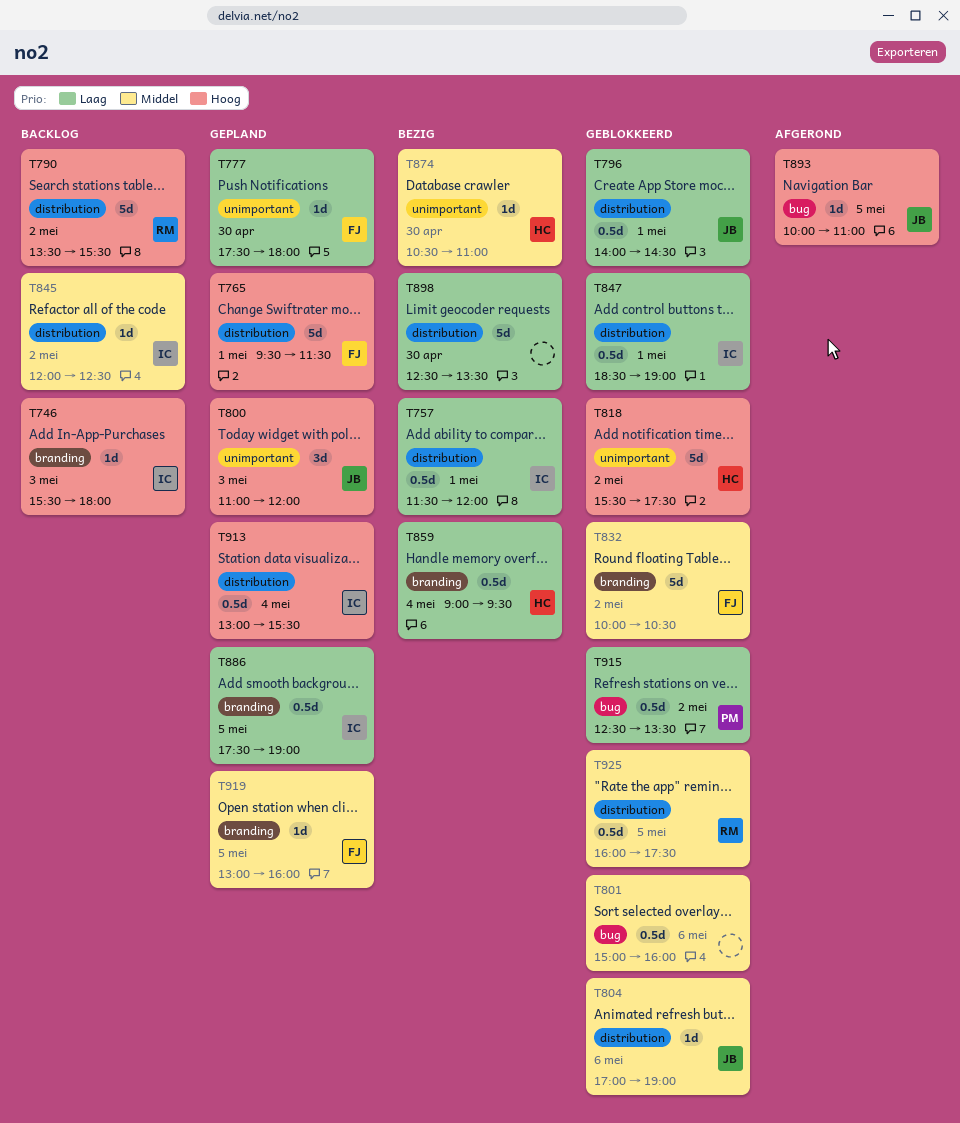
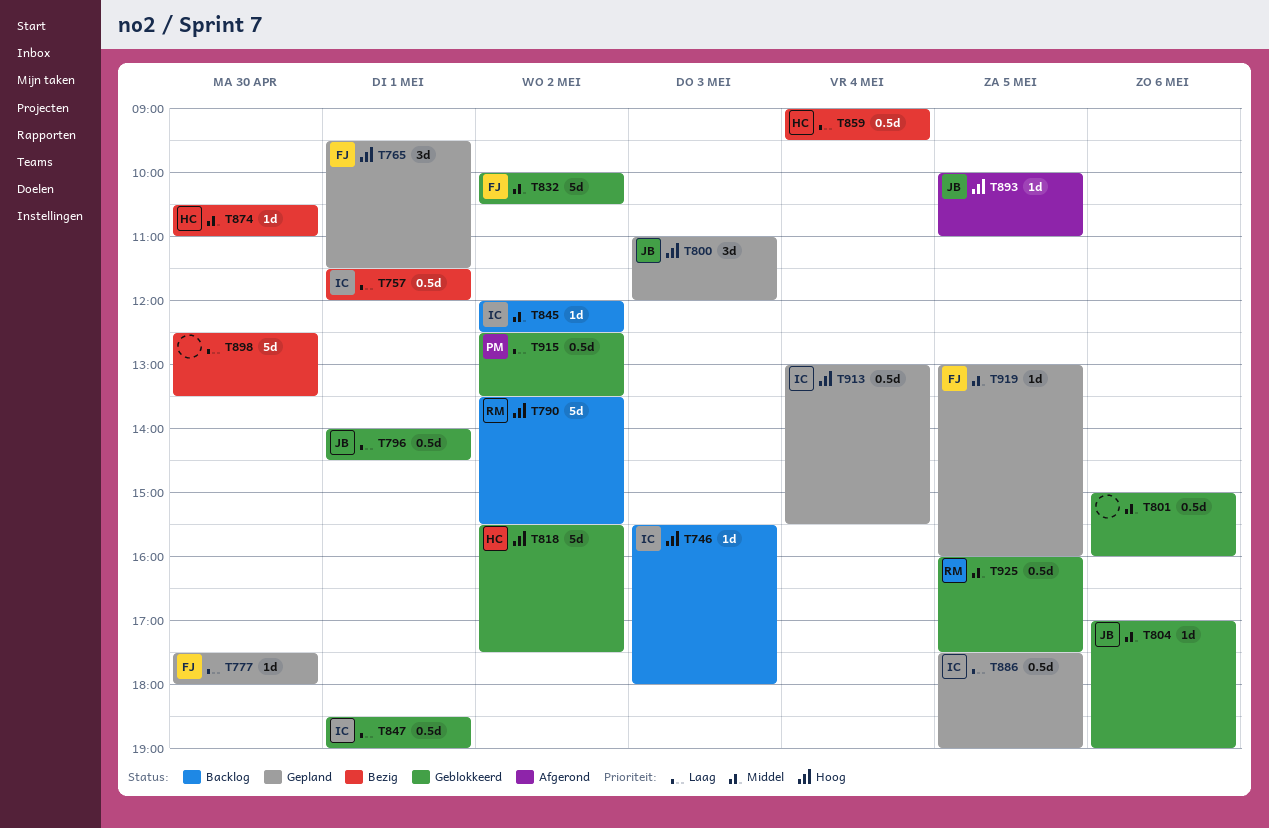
T765, estimate: 5d -> 3d

